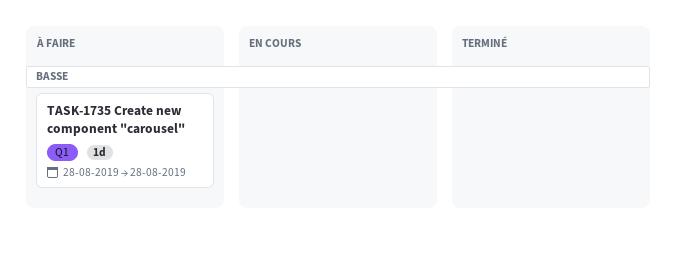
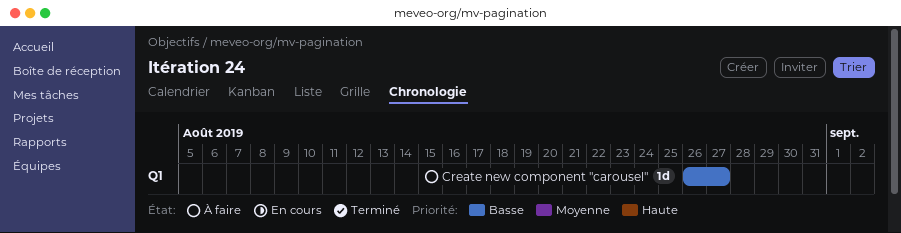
Create new component "carousel", start: Aug 28 -> Aug 26
Create new component "carousel", due: Aug 28 -> Aug 27

